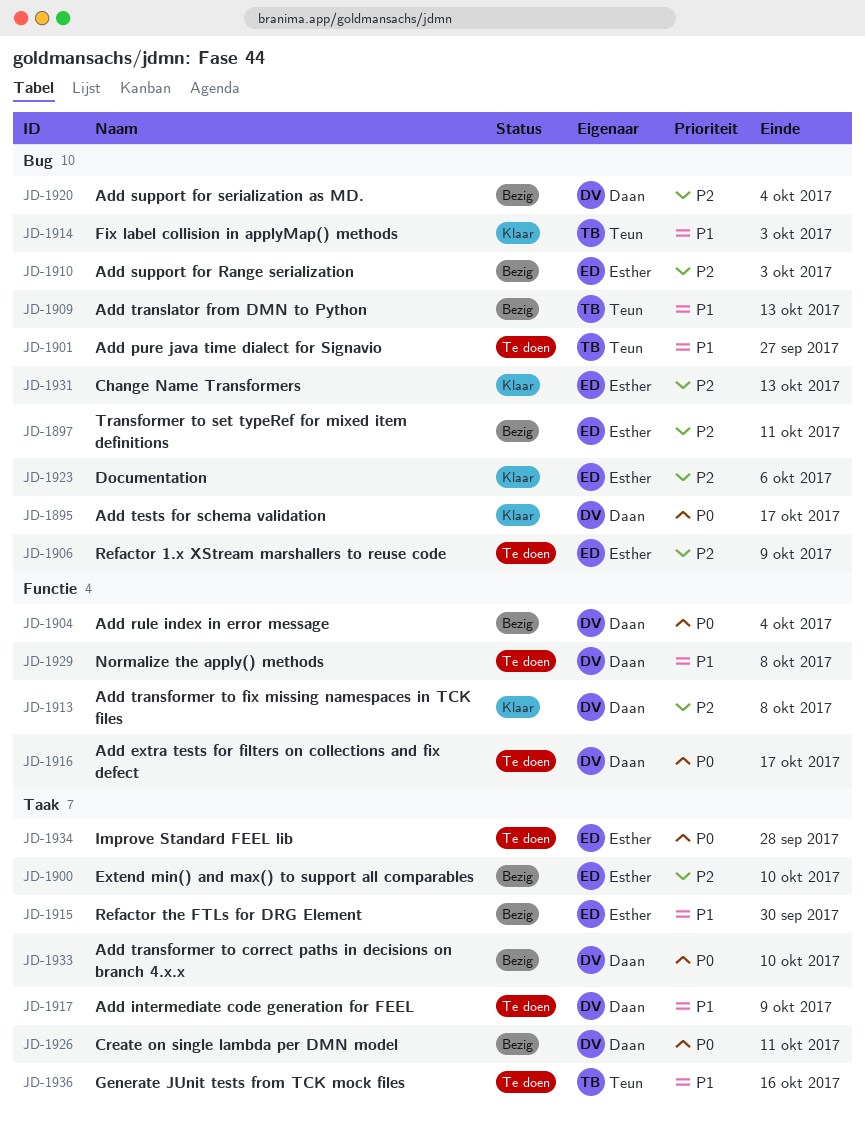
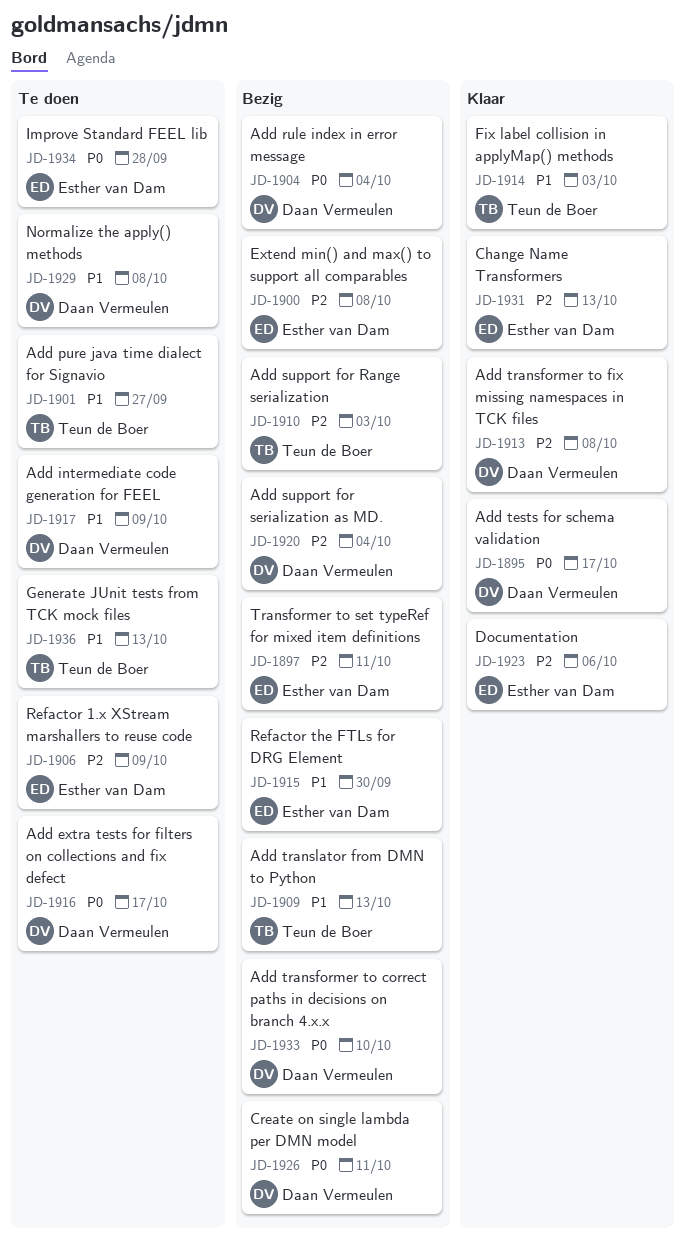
JD-1900, due: Oct 10 -> Oct 8
JD-1910, owner: Esther van Dam -> Teun de Boer
JD-1936, due: Oct 16 -> Oct 13

